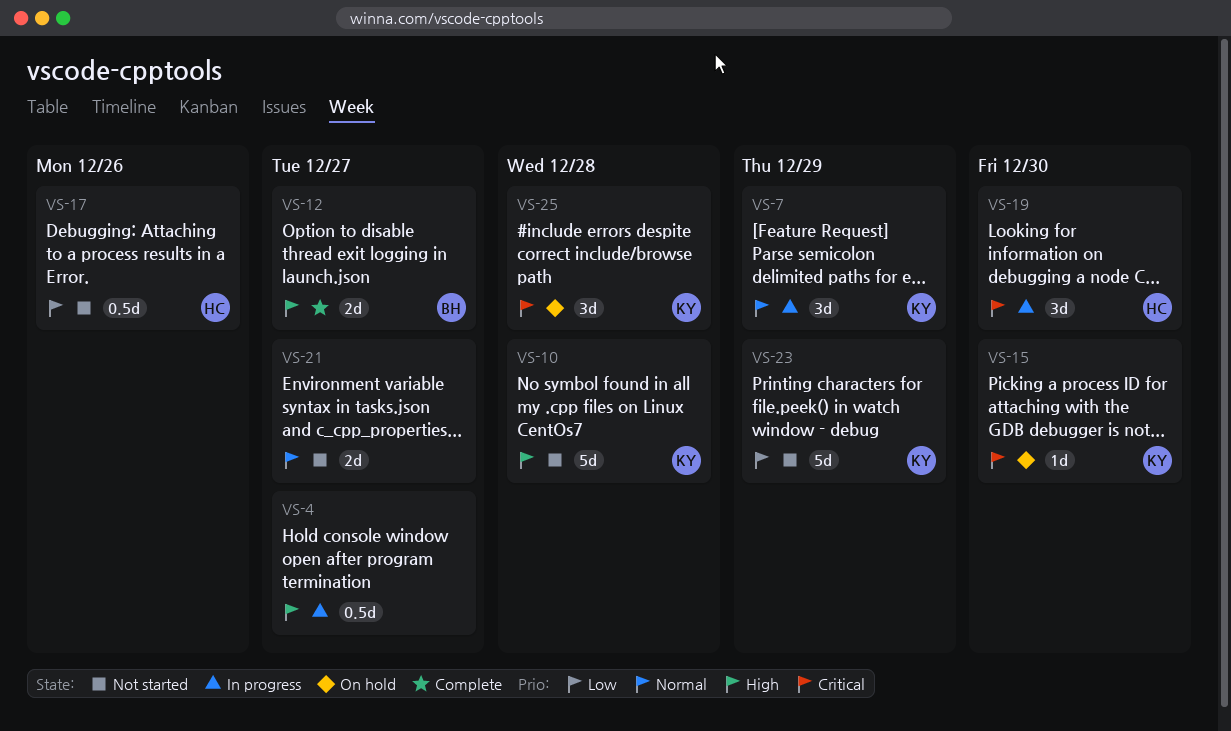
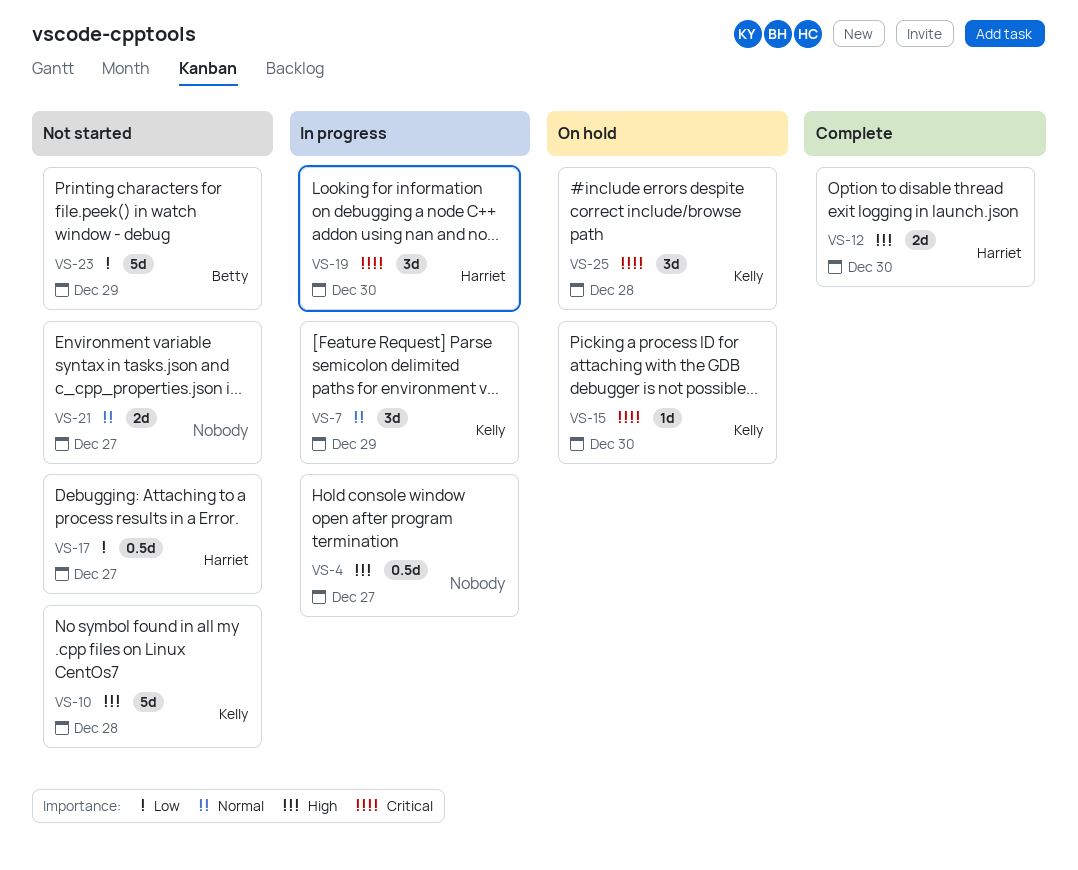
VS-12, owner: Betty -> Harriet
VS-12, due: Dec 27 -> Dec 30
VS-17, due: Dec 26 -> Dec 27
VS-23, owner: Kelly -> Betty

